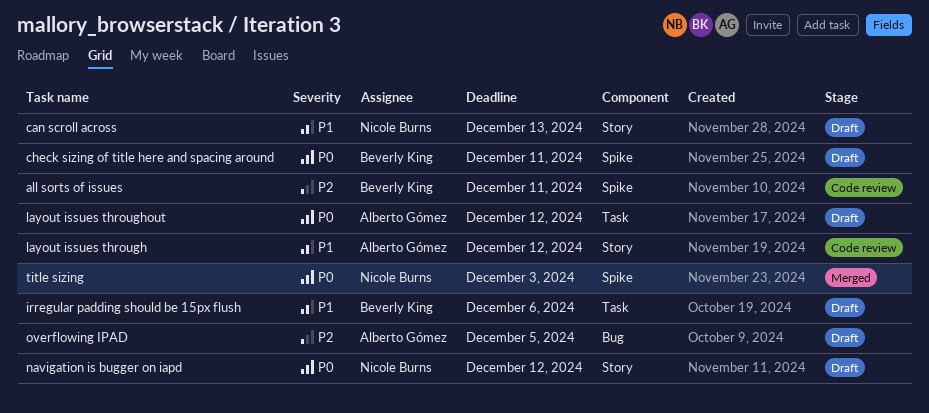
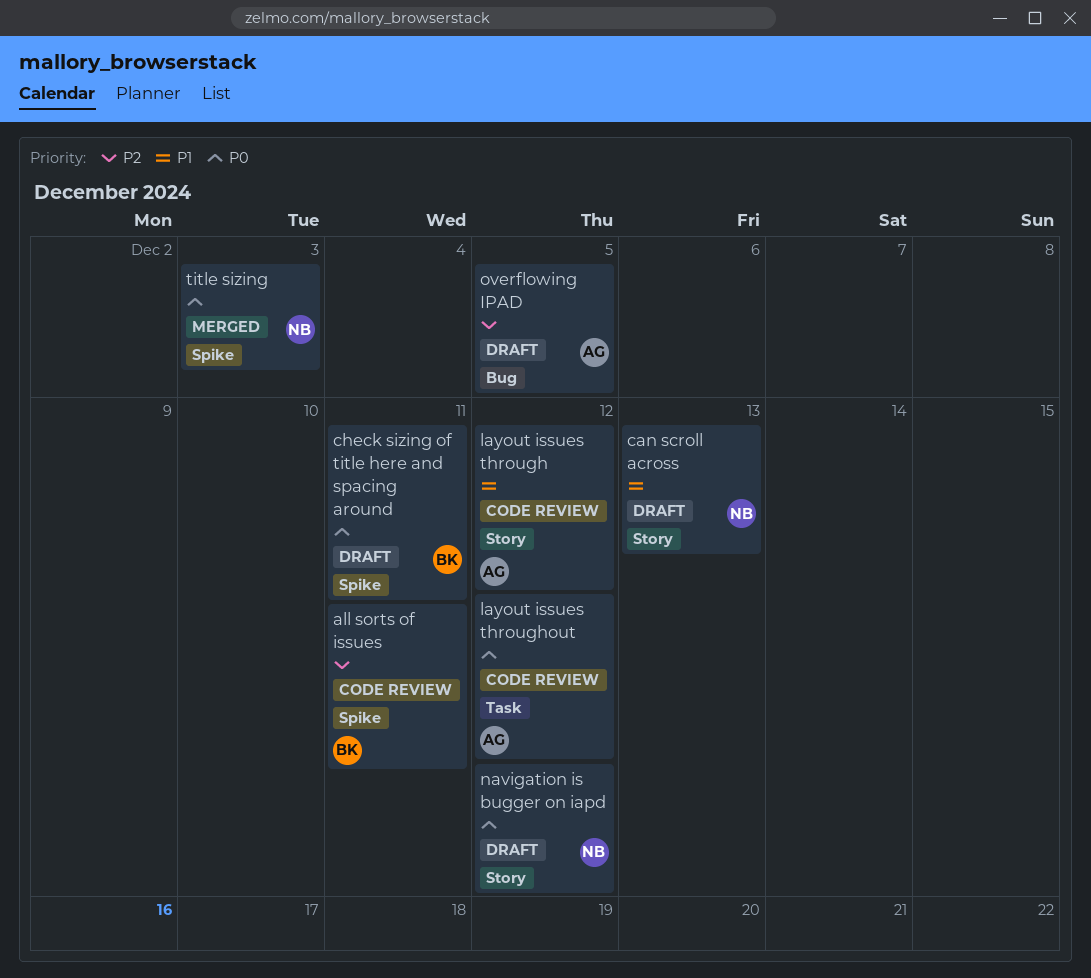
irregular padding should be 15px flush: present -> none
layout issues throughout, status: Draft -> Code review

